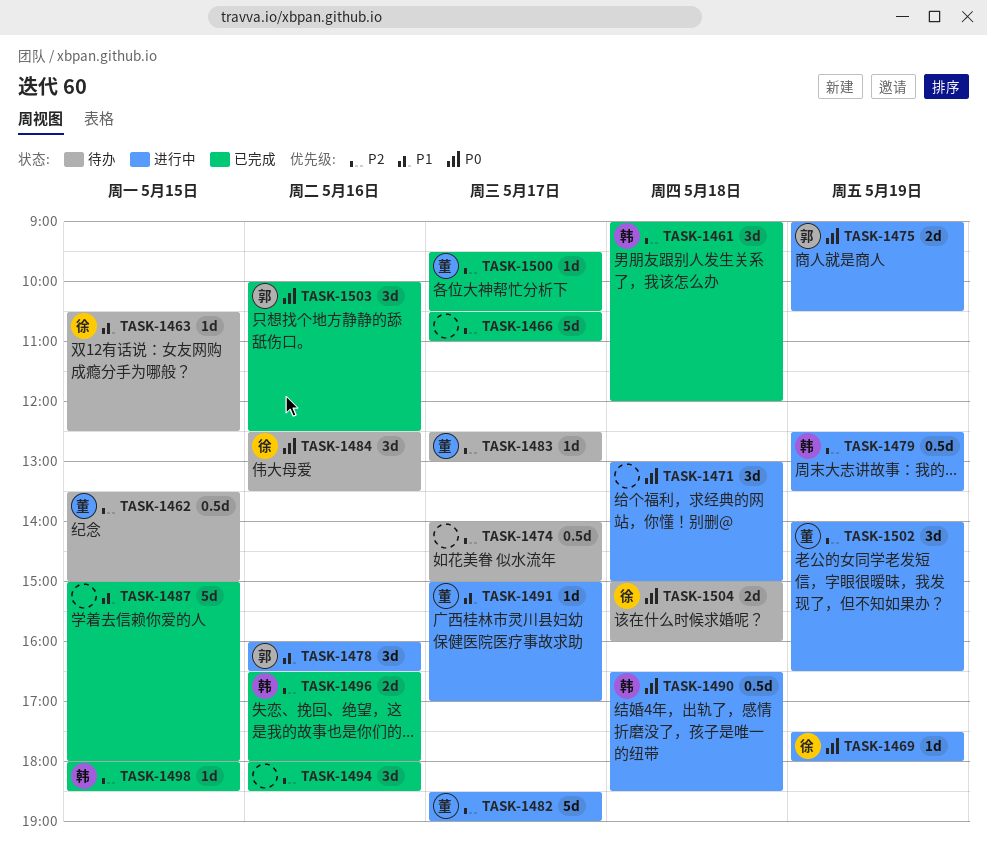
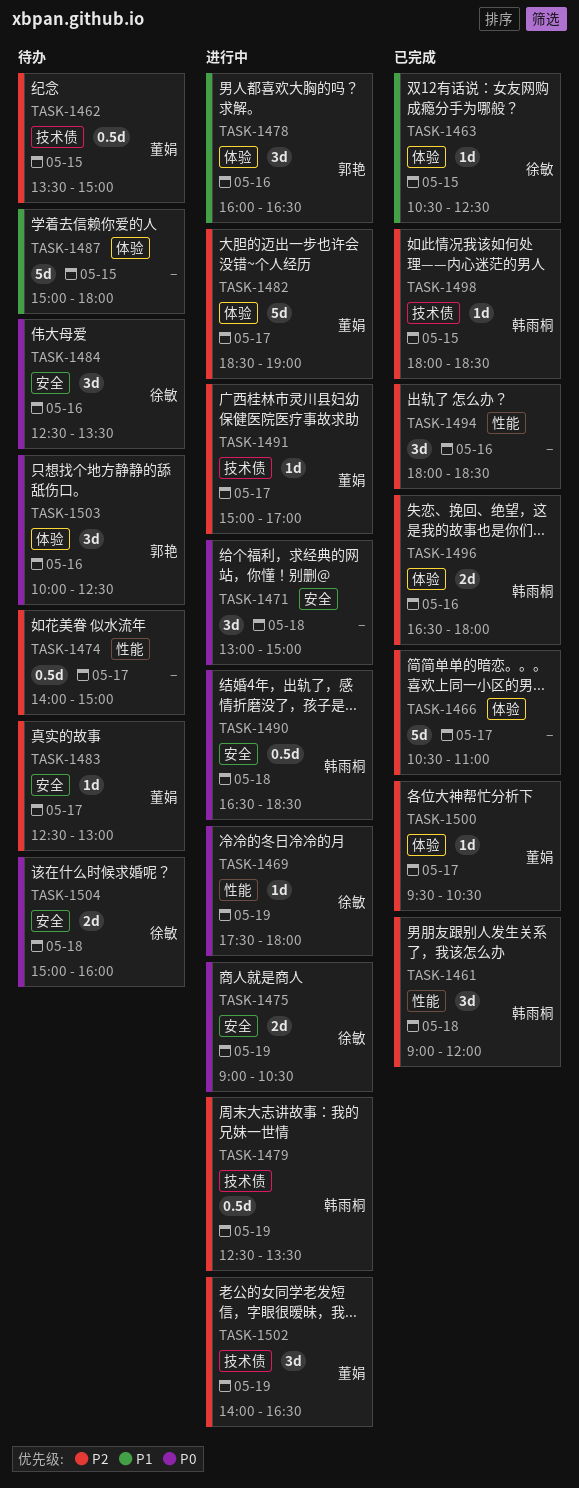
TASK-1463, status: 待办 -> 已完成
TASK-1475, owner: 郭艳 -> 徐敏
TASK-1487, status: 已完成 -> 待办
TASK-1491, priority: P1 -> P2
TASK-1503, status: 已完成 -> 待办

